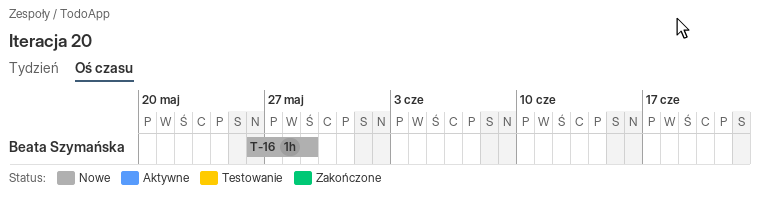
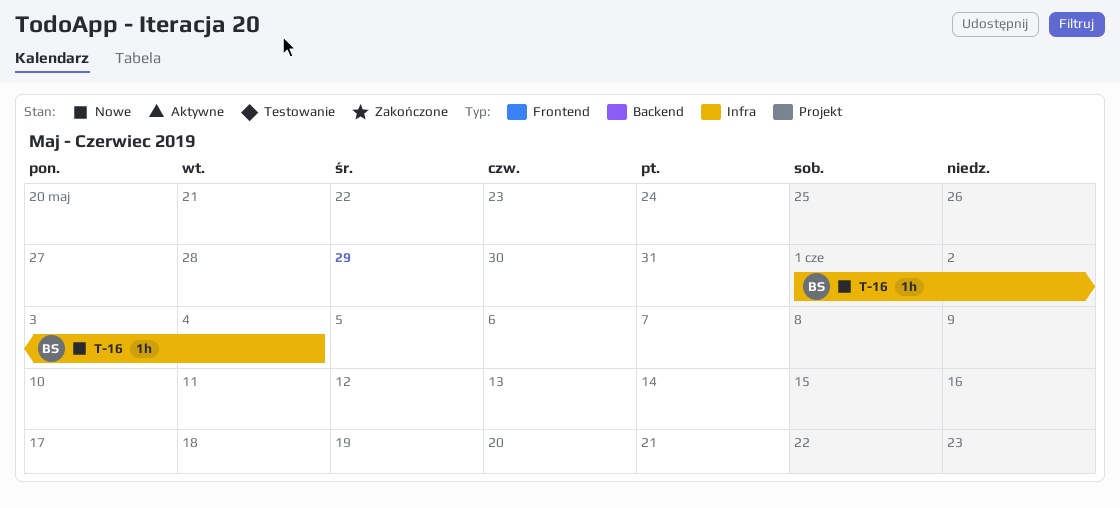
T-16, start: May 26 -> Jun 1
T-16, due: May 29 -> Jun 4

